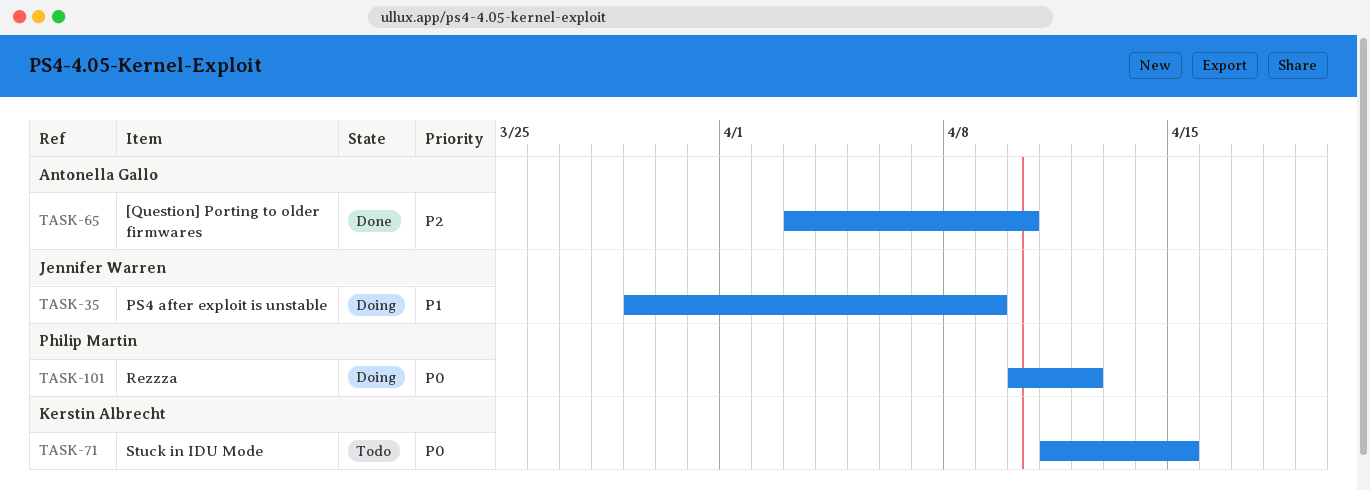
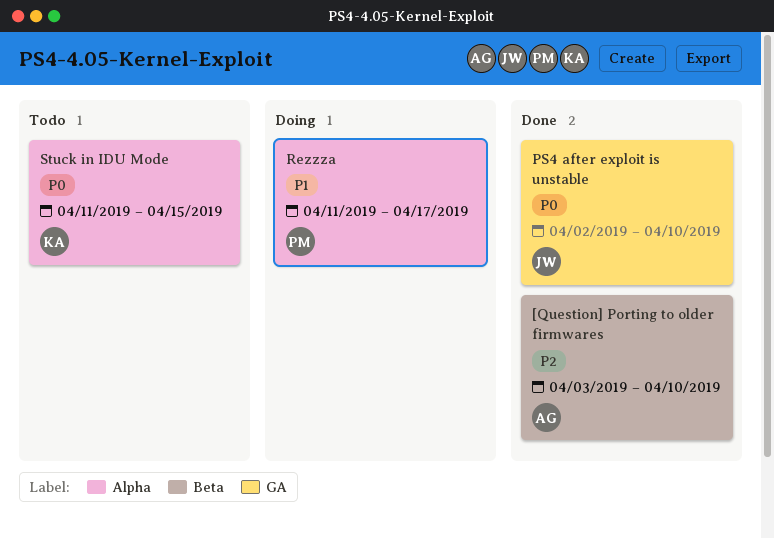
PS4 after exploit is unstable, status: Doing -> Done
PS4 after exploit is unstable, priority: P1 -> P0
PS4 after exploit is unstable, start: Mar 29 -> Apr 2
PS4 after exploit is unstable, due: Apr 9 -> Apr 10
Rezzza, priority: P0 -> P1
Rezzza, start: Apr 10 -> Apr 11
Rezzza, due: Apr 12 -> Apr 17

